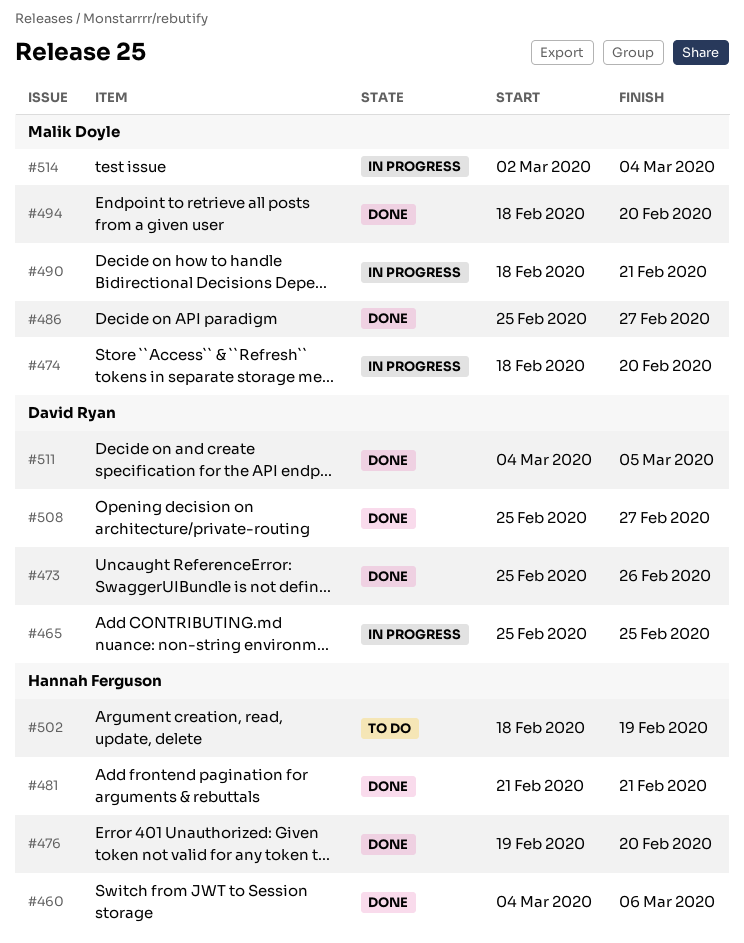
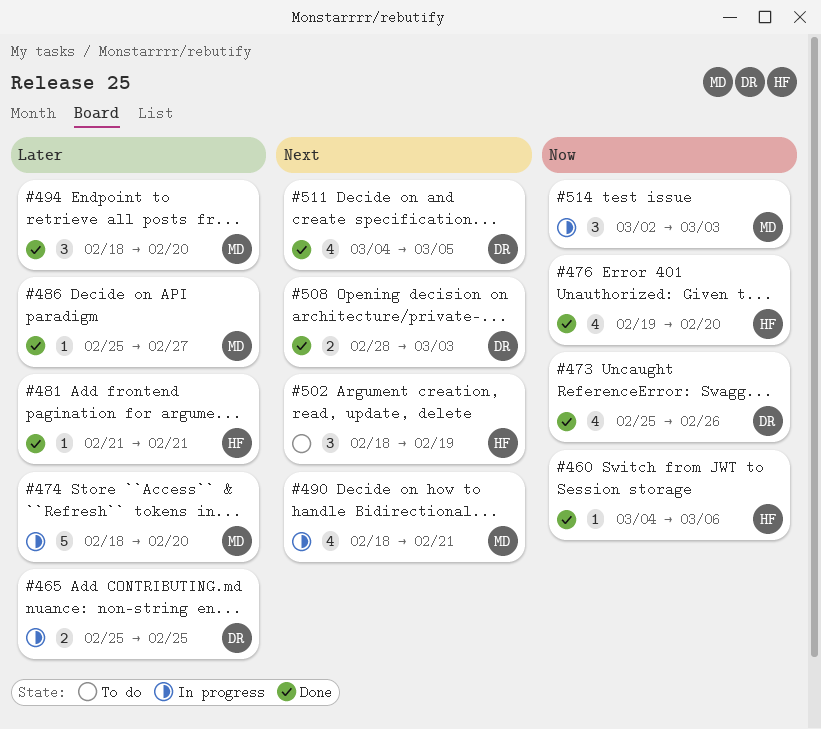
#508, start: Feb 25 -> Feb 28
#508, due: Feb 27 -> Mar 3
#514, due: Mar 4 -> Mar 3

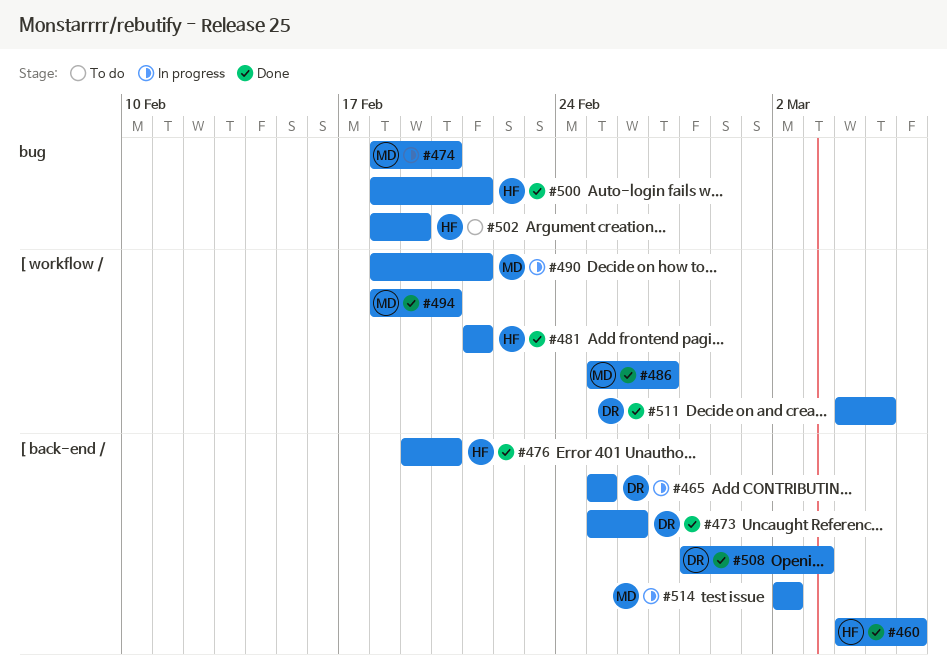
#500: none -> present
#514, due: Mar 3 -> Mar 2

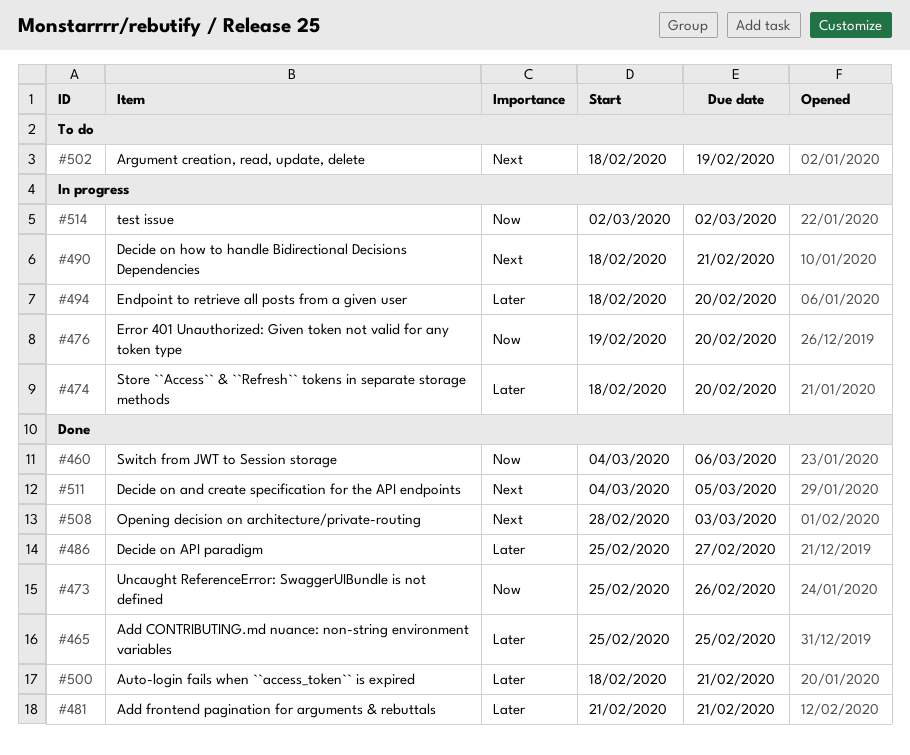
#465, status: In progress -> Done
#476, status: Done -> In progress
#494, status: Done -> In progress

